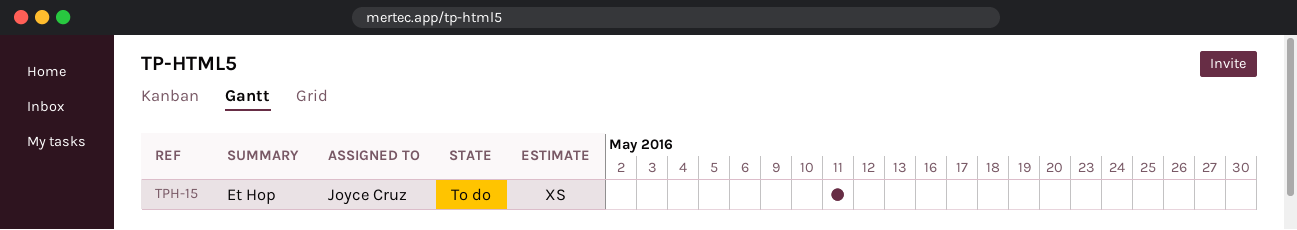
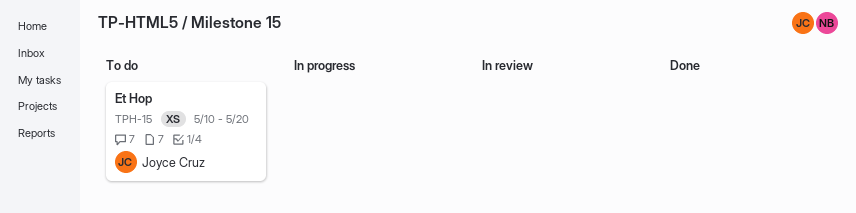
TPH-15, start: May 11 -> May 10
TPH-15, due: May 11 -> May 20

